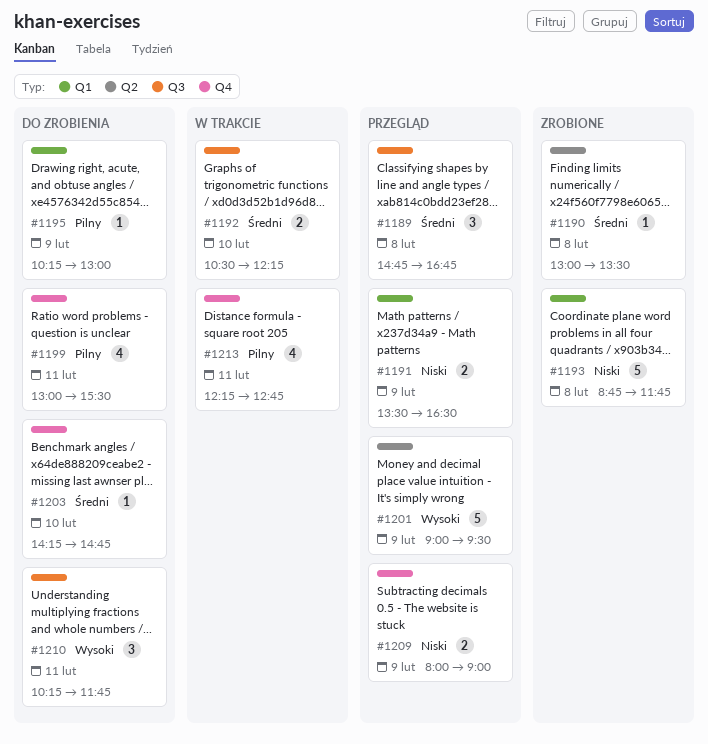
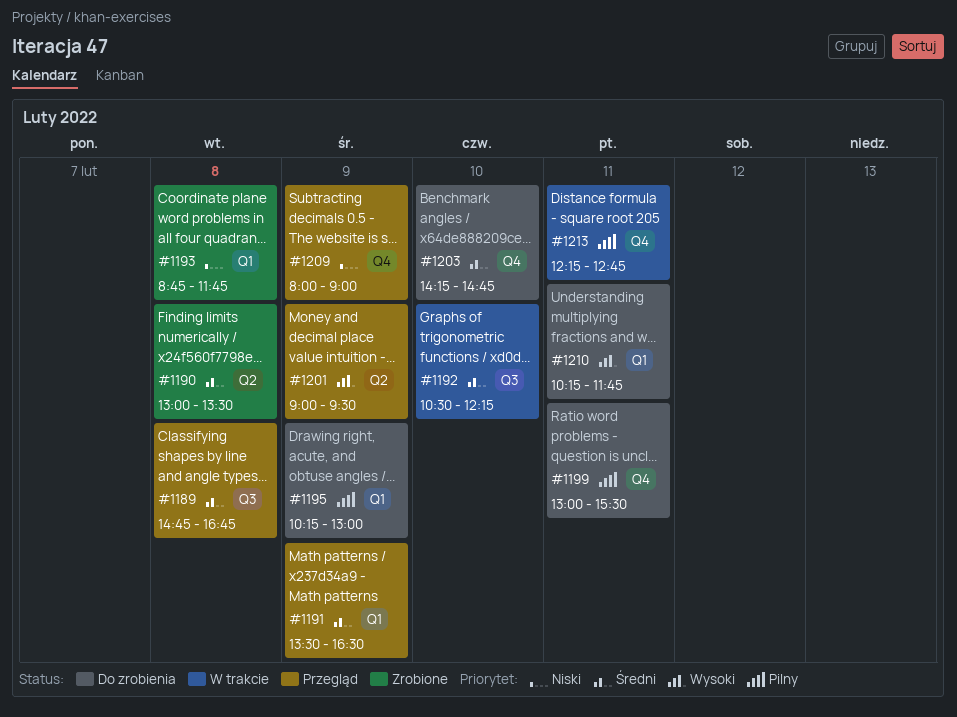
#1191, priority: Niski -> Średni
#1210, label: Q3 -> Q1

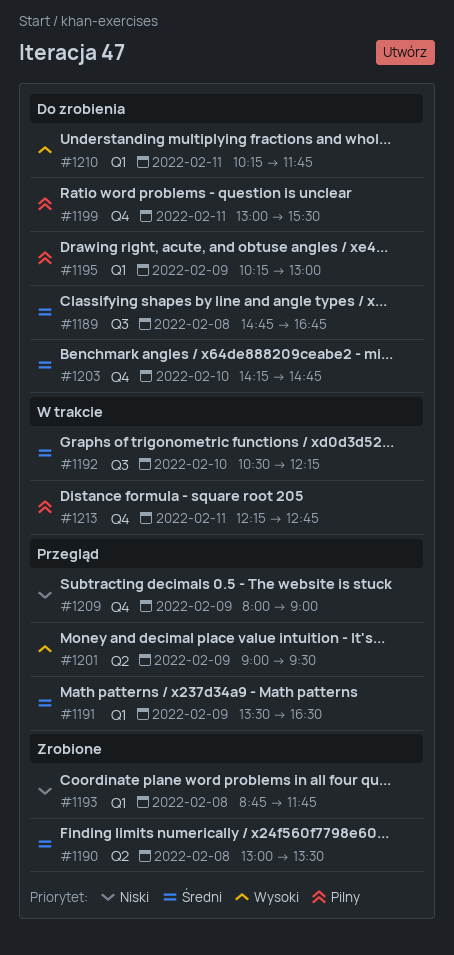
#1189, status: Przegląd -> Do zrobienia

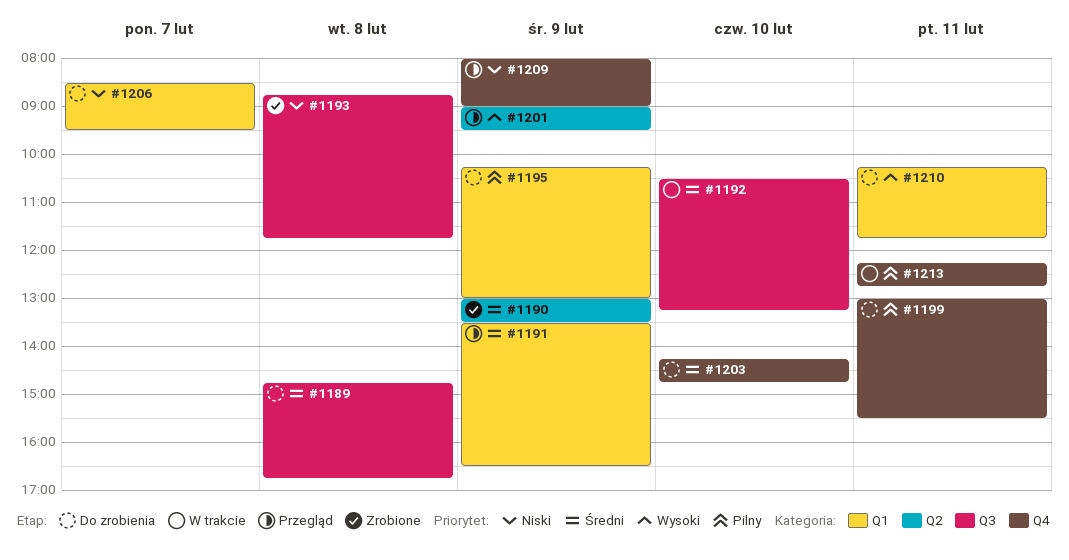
#1190, day: Feb 8 -> Feb 9
#1192, ends: 12:15 -> 13:15
#1193, label: Q1 -> Q3
#1206: none -> present

